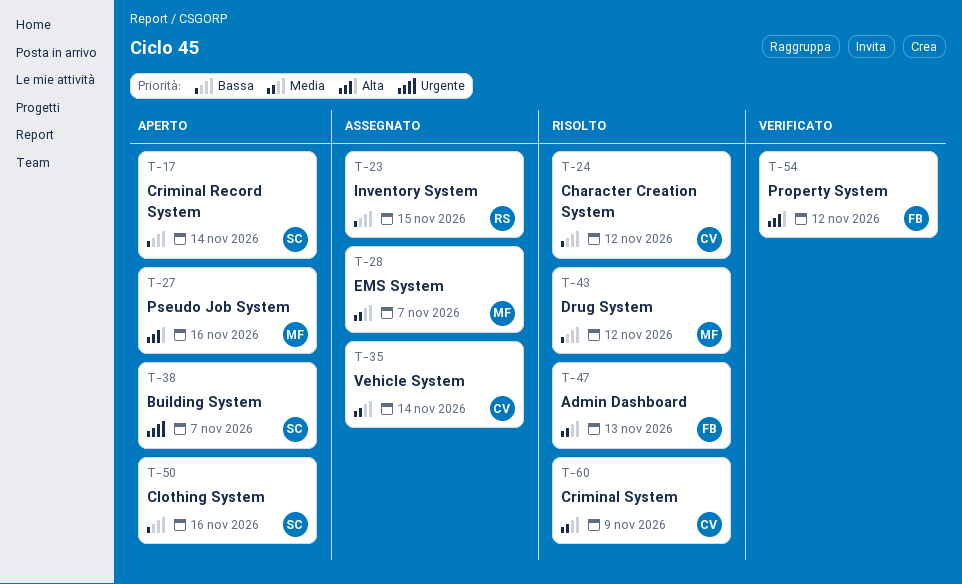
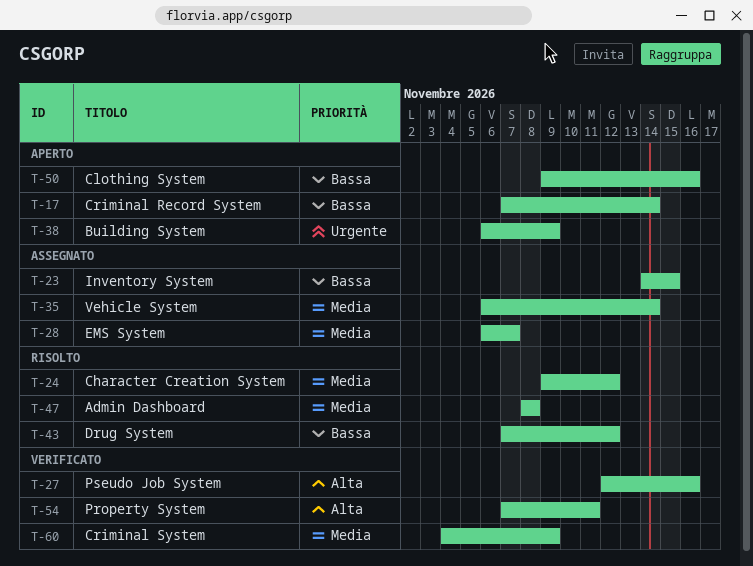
T-24, priority: Bassa -> Media
T-27, status: Aperto -> Verificato
T-38, due: Nov 7 -> Nov 9
T-47, due: Nov 13 -> Nov 8
T-54, due: Nov 12 -> Nov 11
T-60, status: Risolto -> Verificato

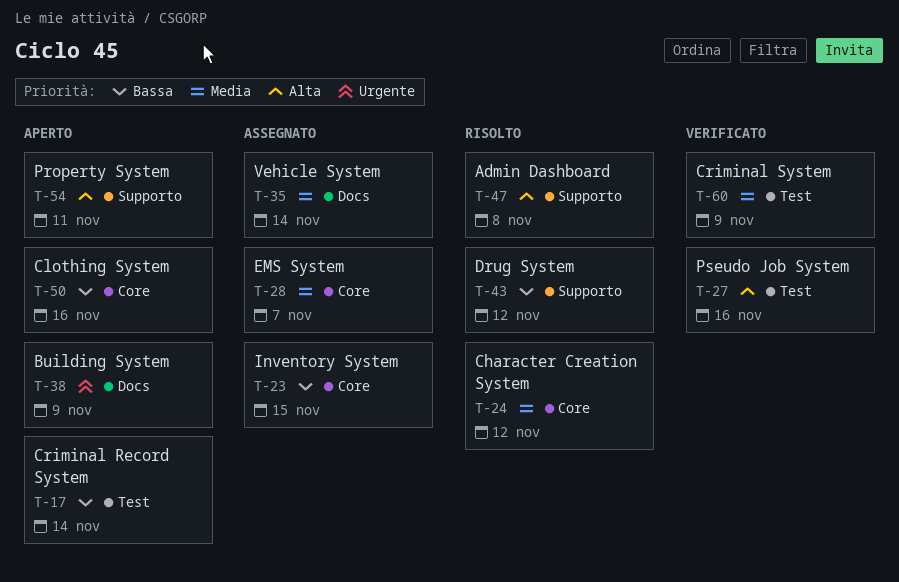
T-47, priority: Media -> Alta
T-54, status: Verificato -> Aperto

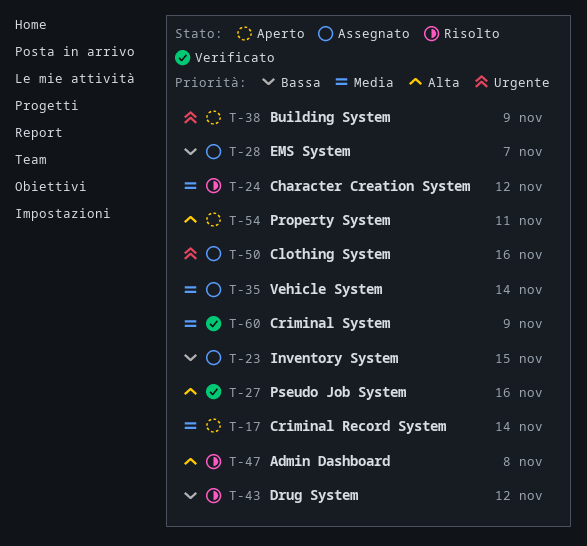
T-17, priority: Bassa -> Media
T-28, priority: Media -> Bassa
T-50, status: Aperto -> Assegnato
T-50, priority: Bassa -> Urgente

